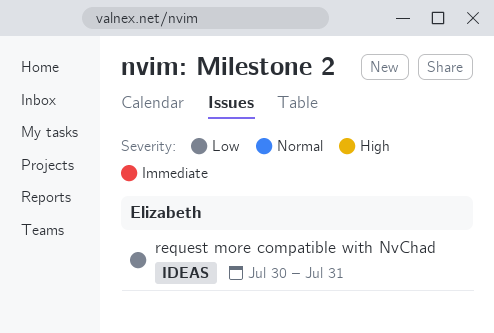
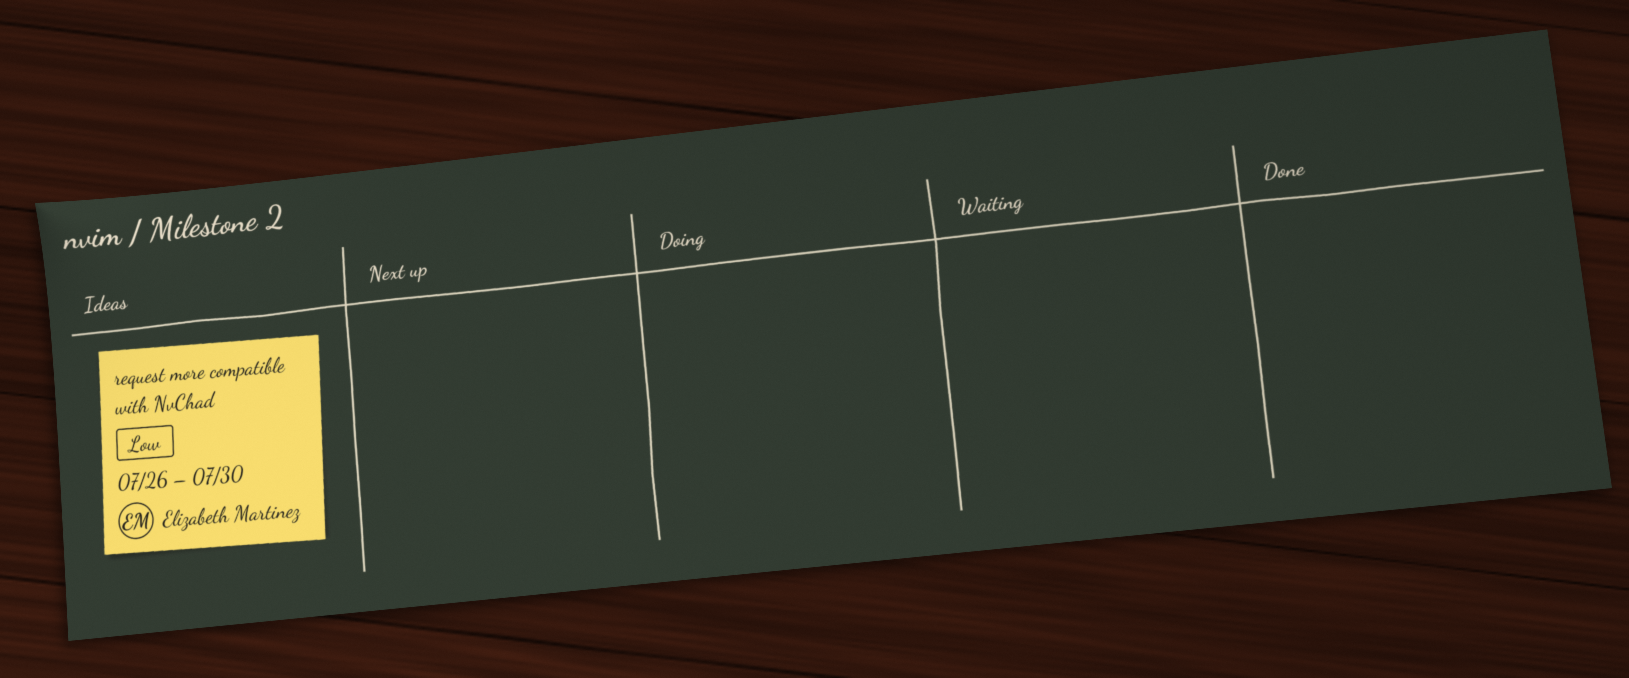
request more compatible with NvChad, start: Jul 30 -> Jul 26
request more compatible with NvChad, due: Jul 31 -> Jul 30

